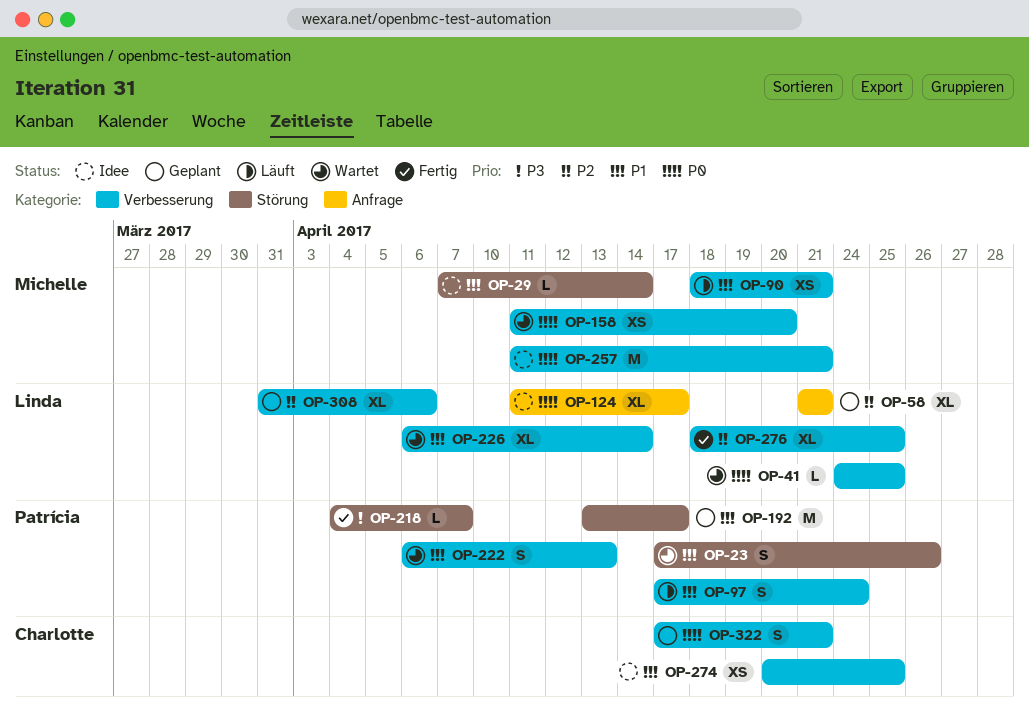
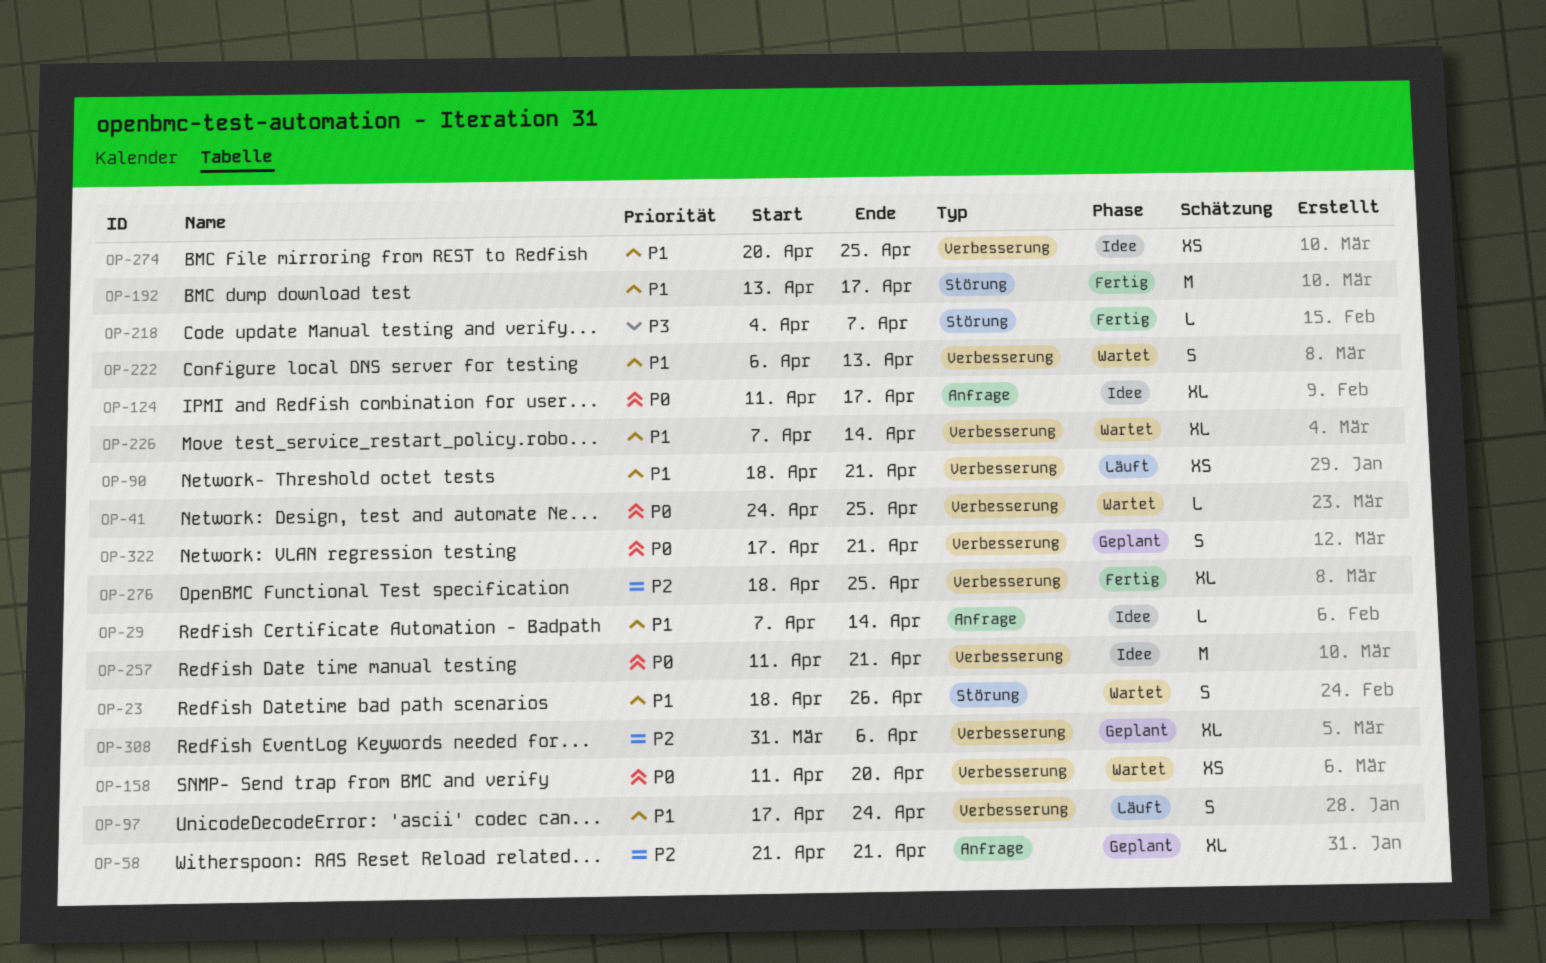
OP-23, start: Apr 17 -> Apr 18
OP-29, label: Störung -> Anfrage
OP-192, status: Geplant -> Fertig
OP-226, start: Apr 6 -> Apr 7

